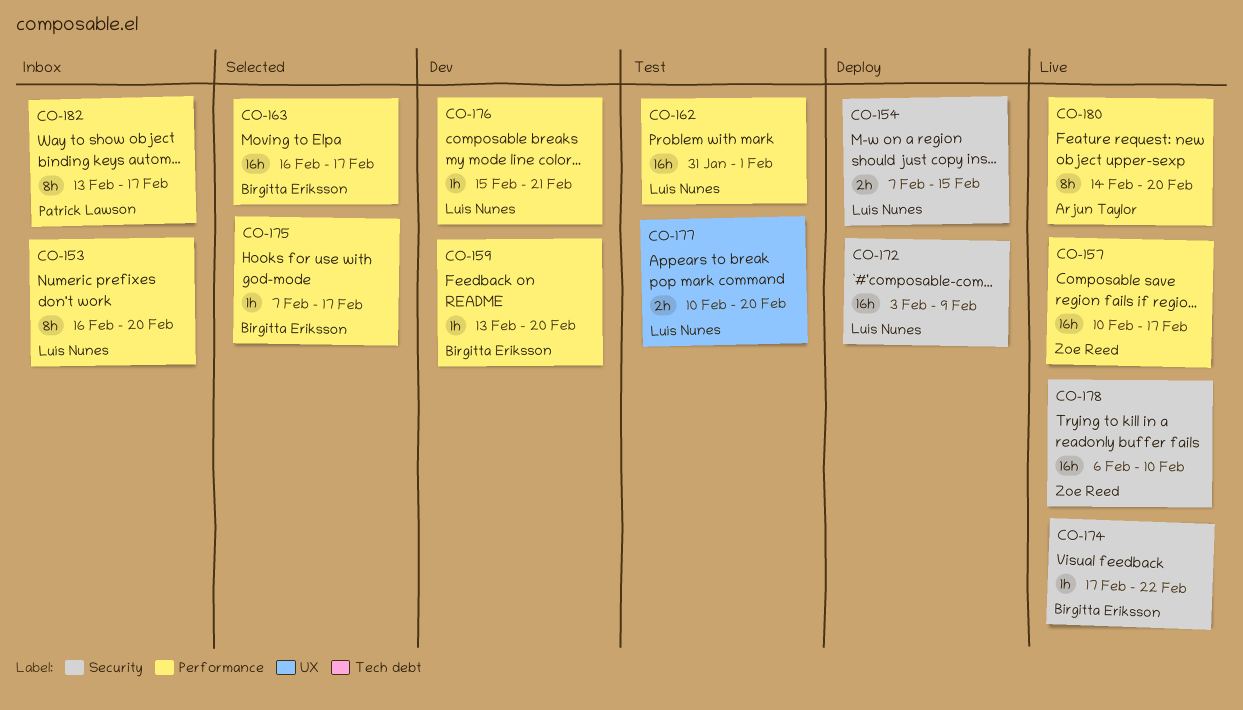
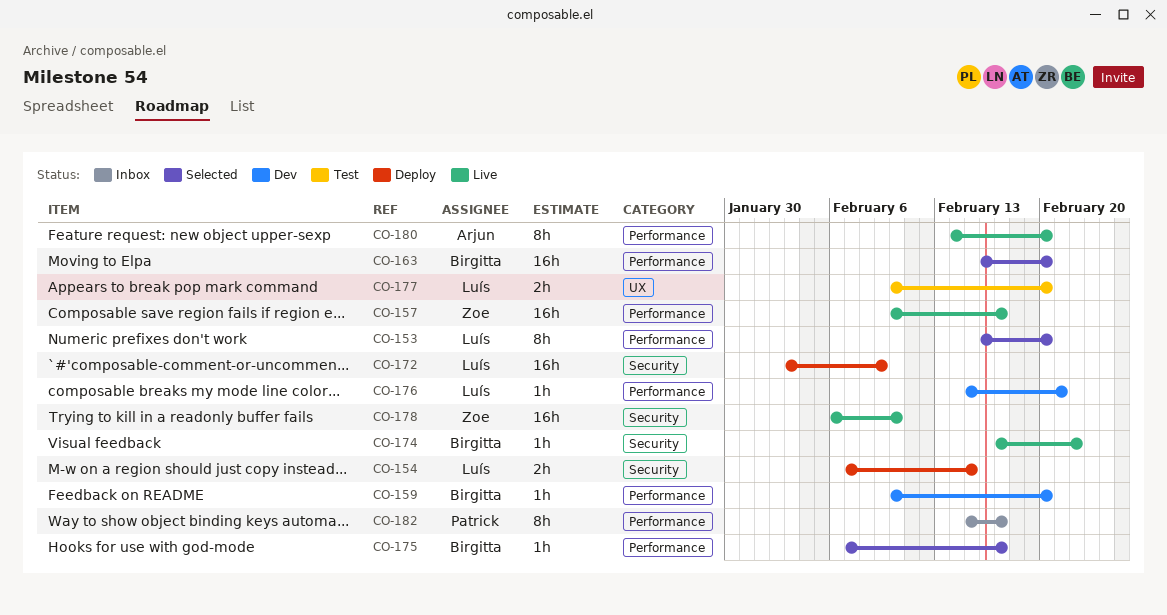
CO-153, status: Inbox -> Selected
CO-159, start: Feb 13 -> Feb 10
CO-162: present -> none
CO-163, due: Feb 17 -> Feb 20
CO-182, start: Feb 13 -> Feb 15

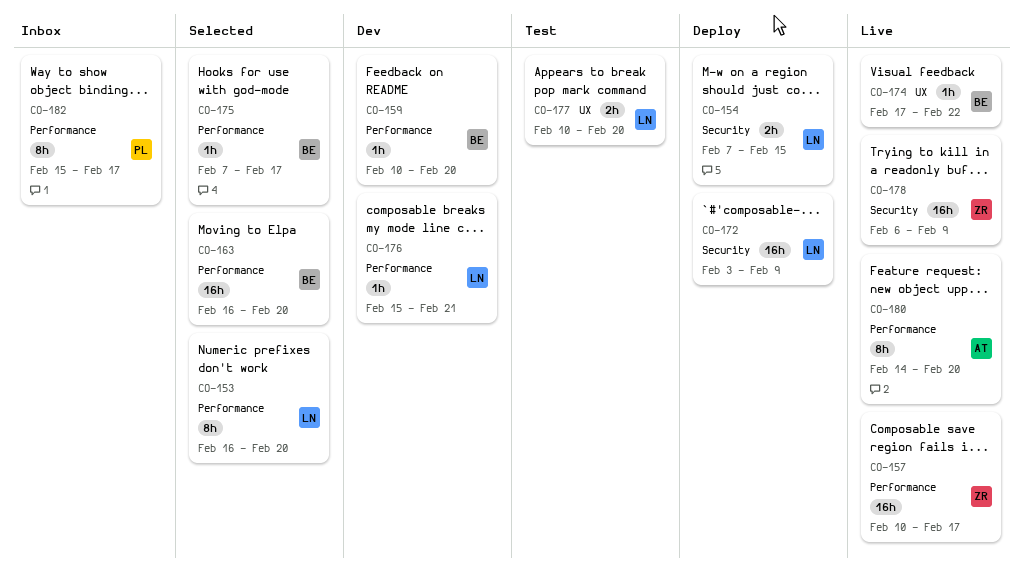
CO-174, label: Security -> UX
CO-178, due: Feb 10 -> Feb 9

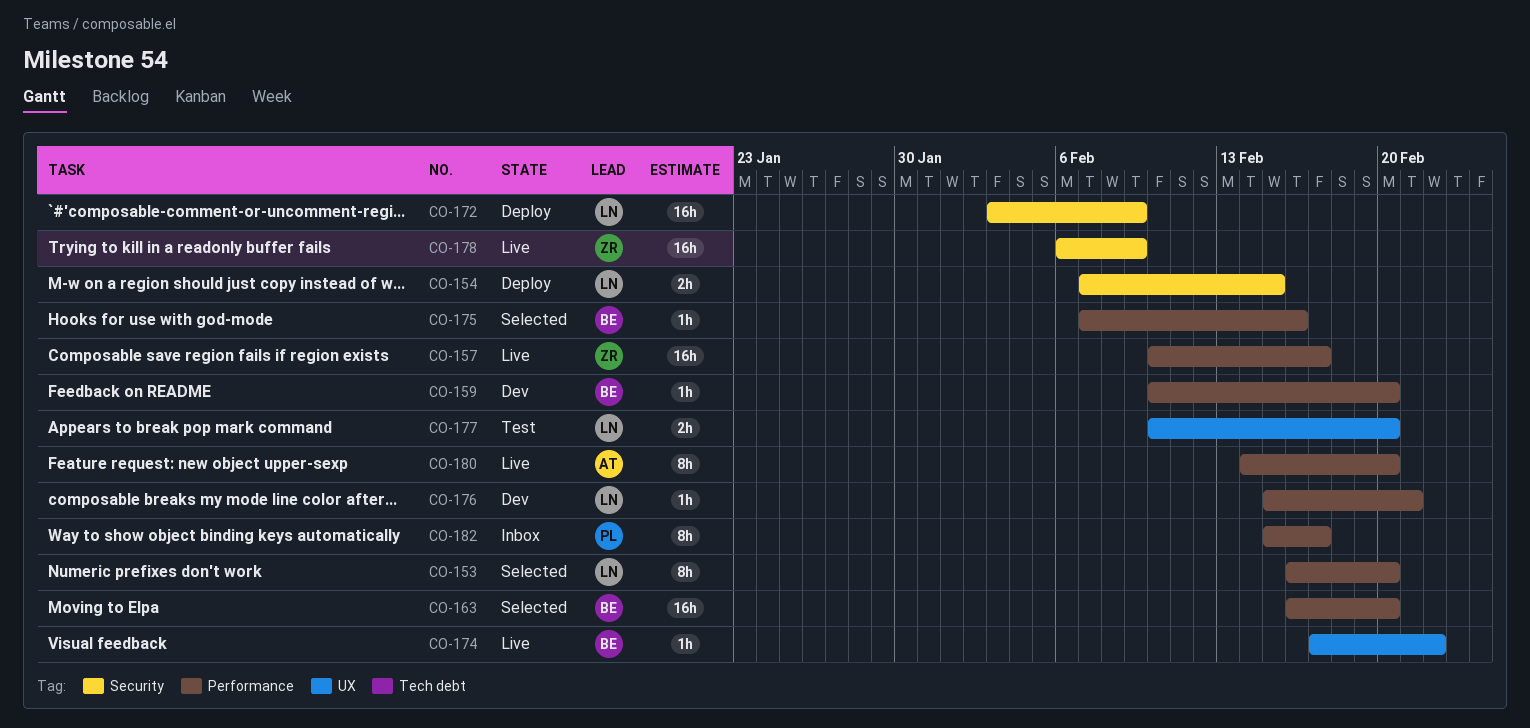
CO-175, due: Feb 17 -> Feb 16

